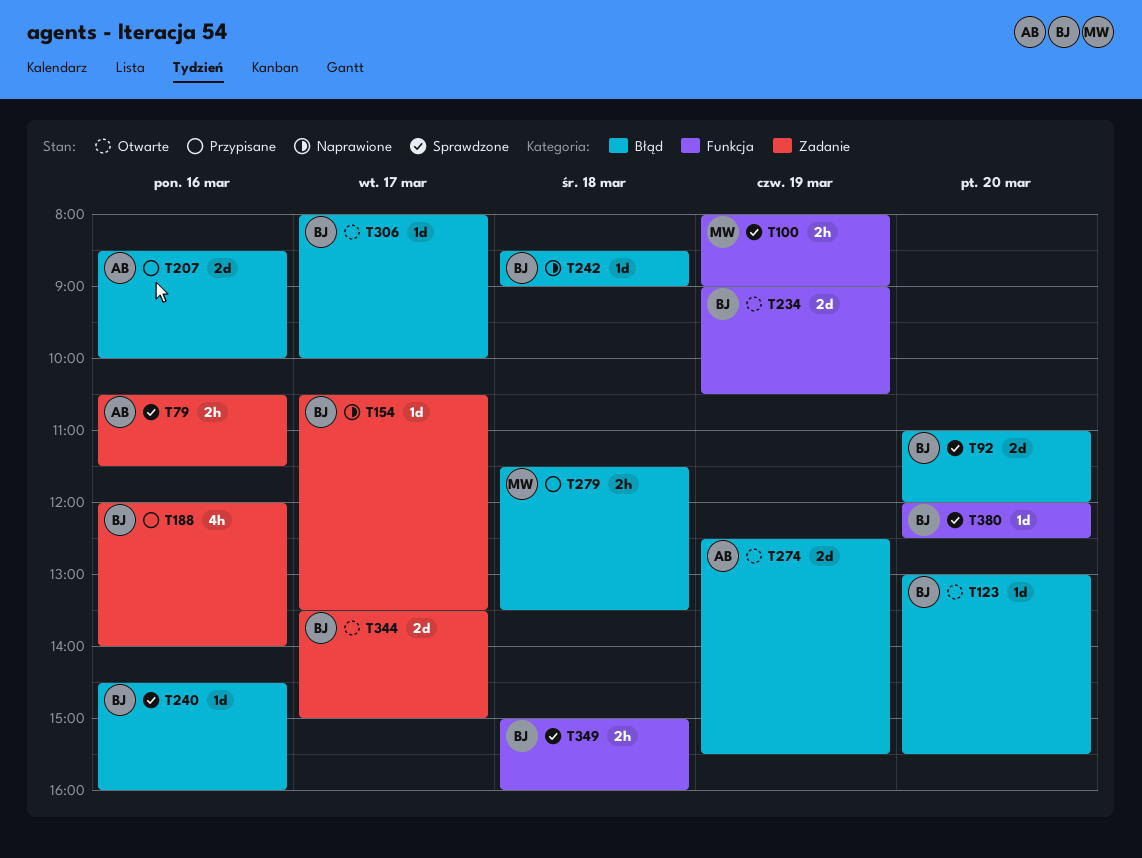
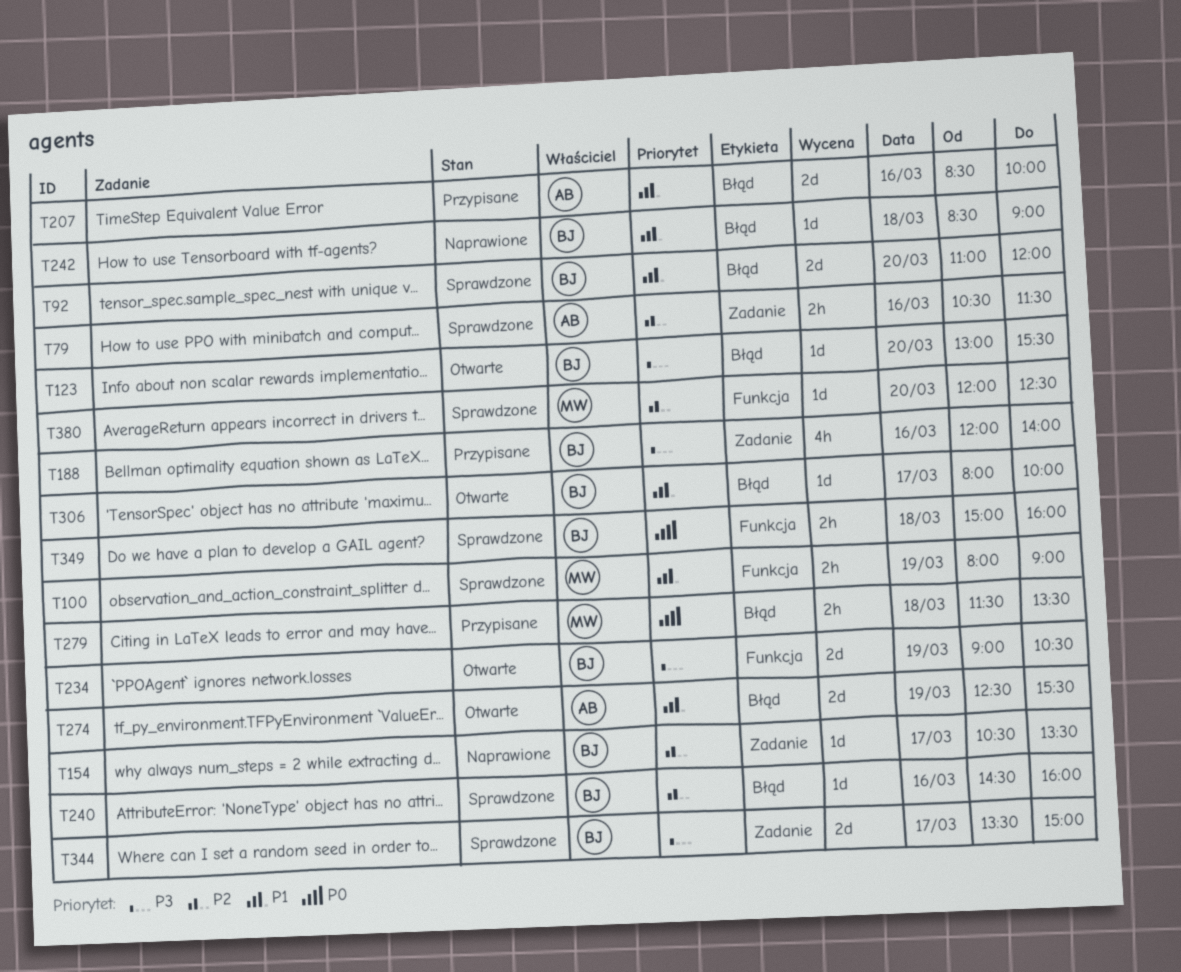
T344, status: Otwarte -> Sprawdzone
T380, owner: BJ -> MW

